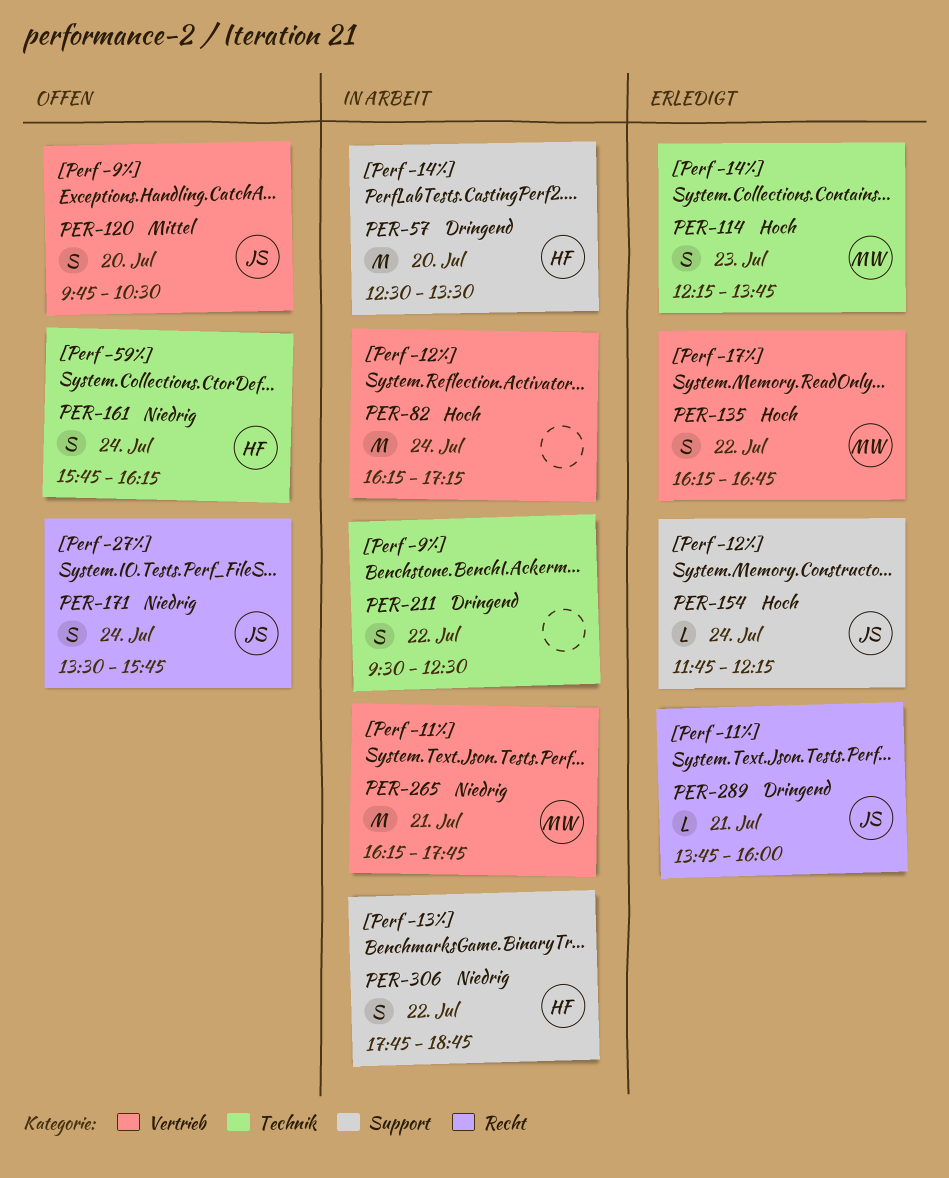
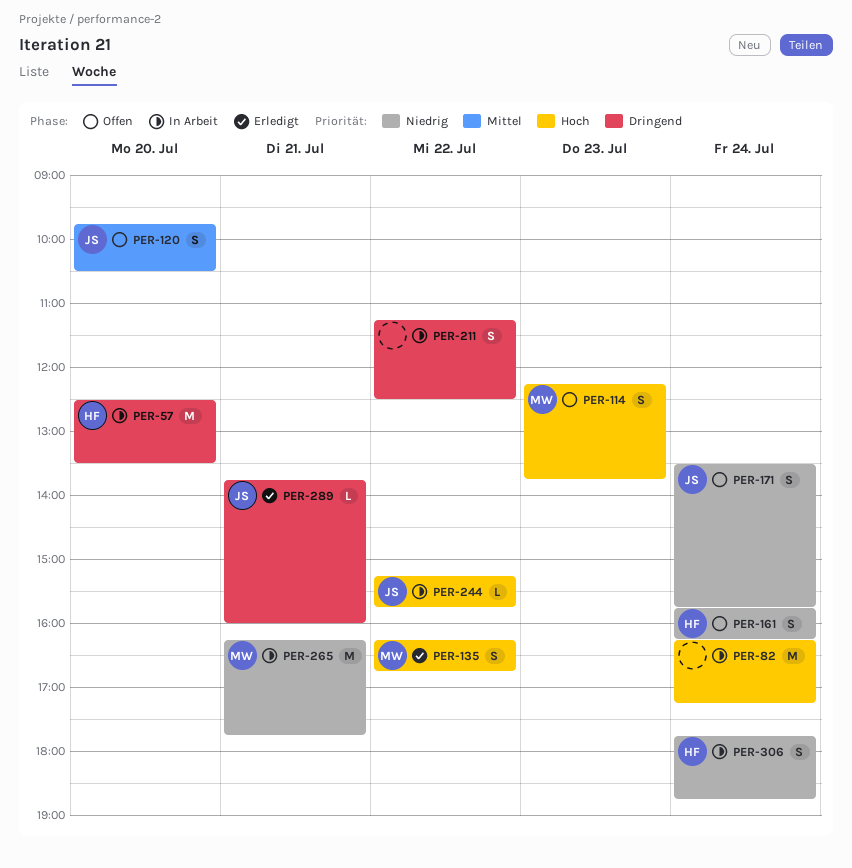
PER-114, status: Erledigt -> Offen
PER-154: present -> none
PER-211, begins: 09:30 -> 11:15
PER-244: none -> present
PER-306, day: Jul 22 -> Jul 24

